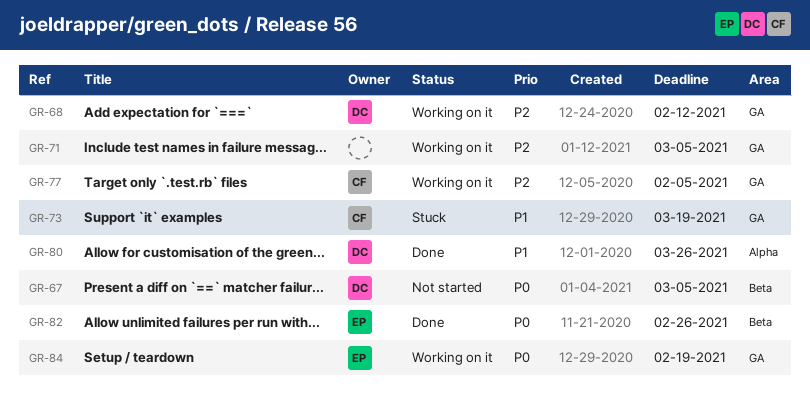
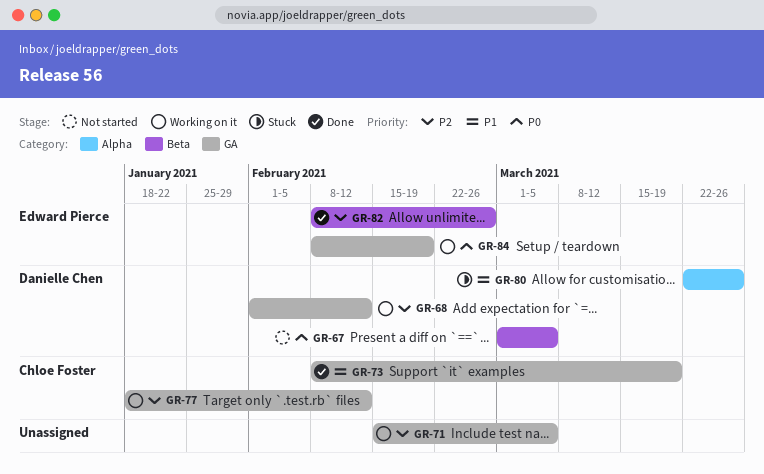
GR-73, status: Stuck -> Done
GR-77, due: Feb 5 -> Feb 12
GR-80, status: Done -> Stuck
GR-82, priority: P0 -> P2

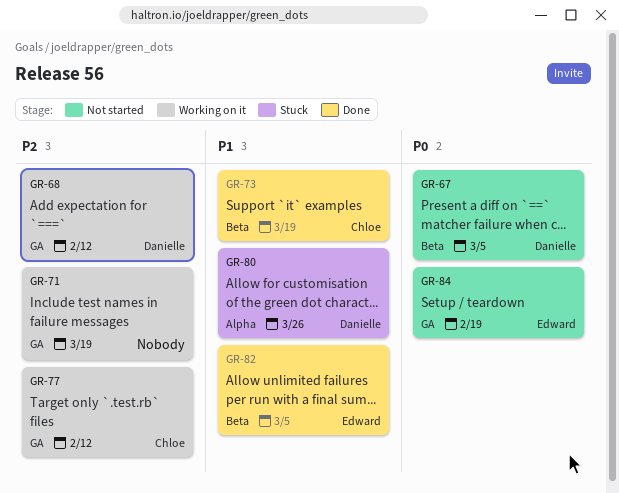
GR-71, due: Mar 5 -> Mar 19
GR-73, label: GA -> Beta
GR-82, priority: P2 -> P1
GR-82, due: Feb 26 -> Mar 5
GR-84, status: Working on it -> Not started

